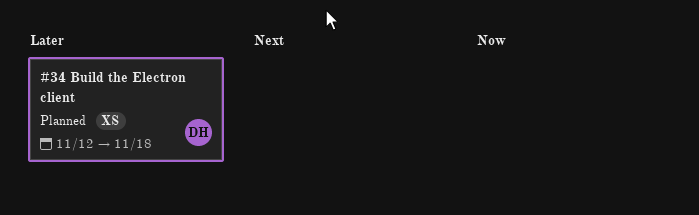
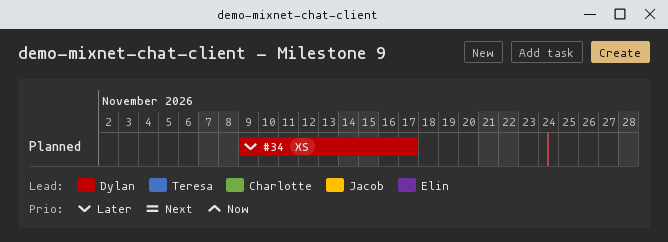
#34, start: Nov 12 -> Nov 9
#34, due: Nov 18 -> Nov 17

